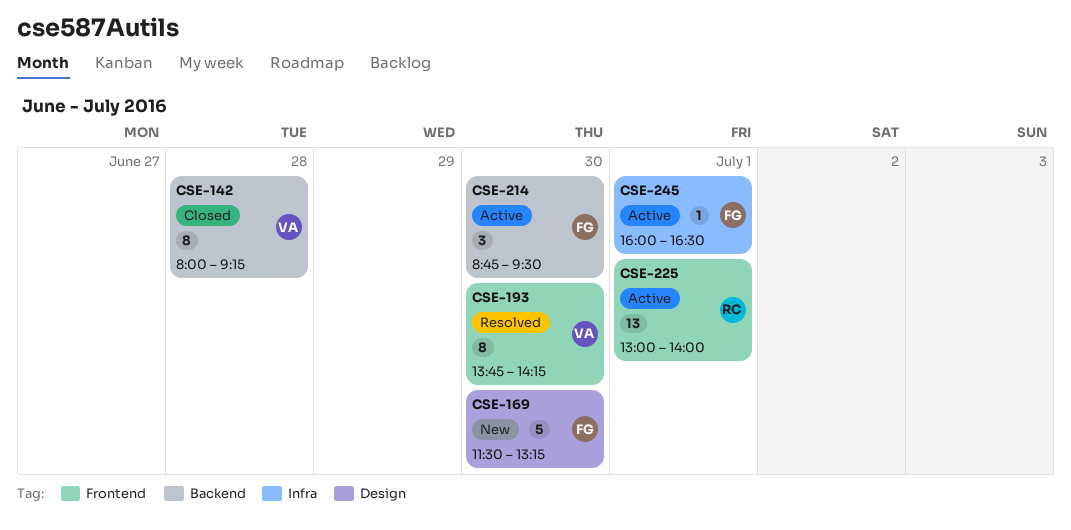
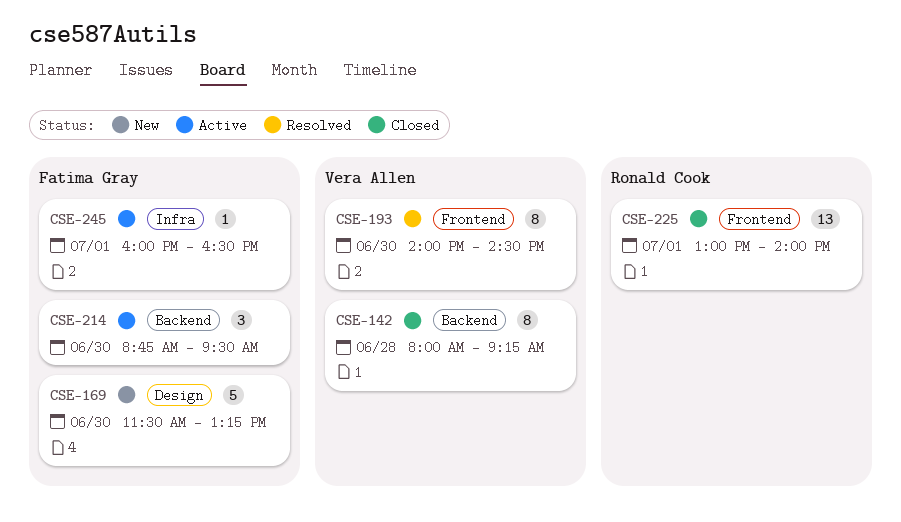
CSE-193, begins: 13:45 -> 14:00
CSE-193, ends: 14:15 -> 14:30
CSE-225, status: Active -> Closed

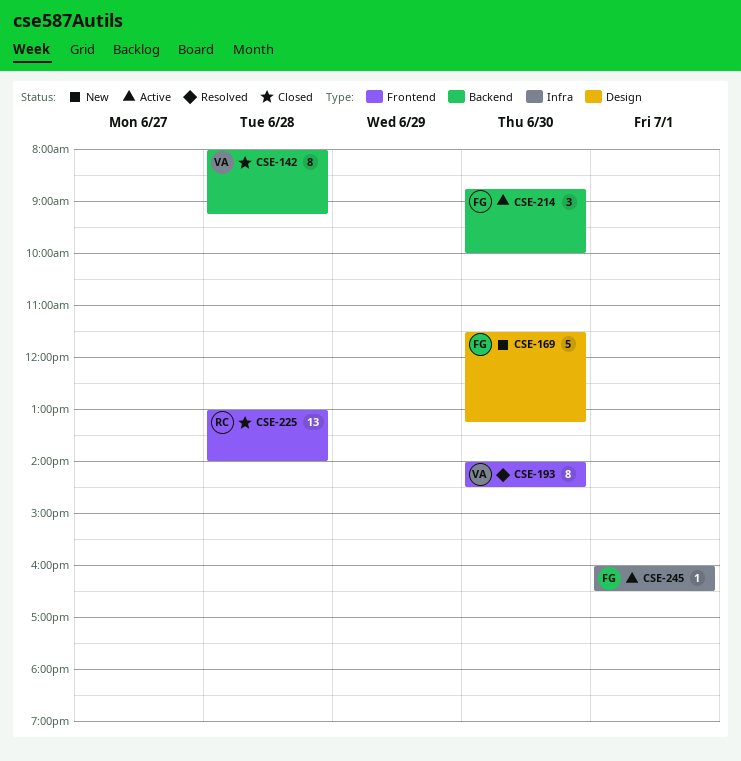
CSE-214, ends: 09:30 -> 10:00
CSE-225, day: Jul 1 -> Jun 28

